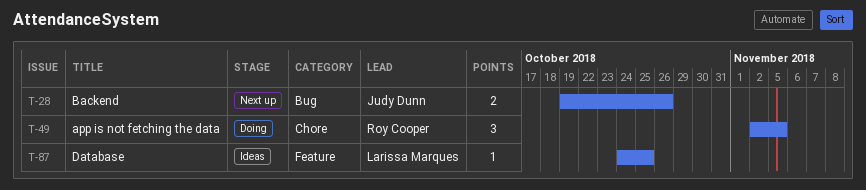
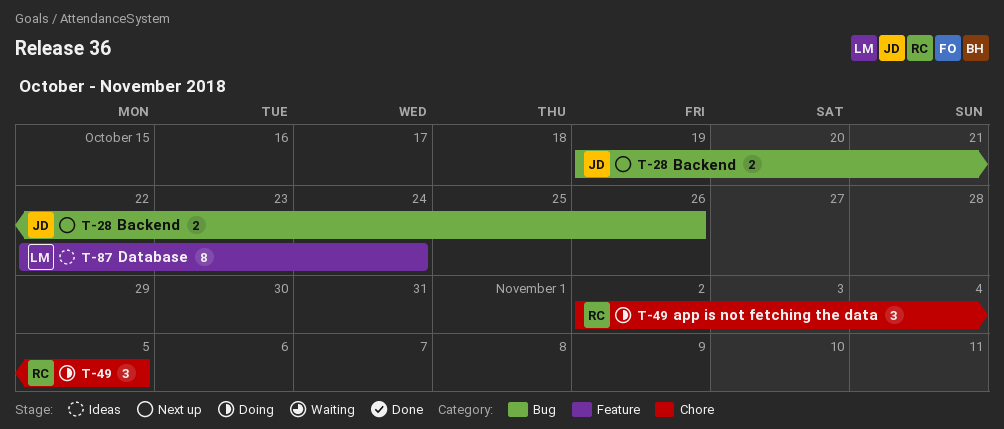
T-87, estimate: 1 -> 8
T-87, start: Oct 24 -> Oct 22
T-87, due: Oct 25 -> Oct 24

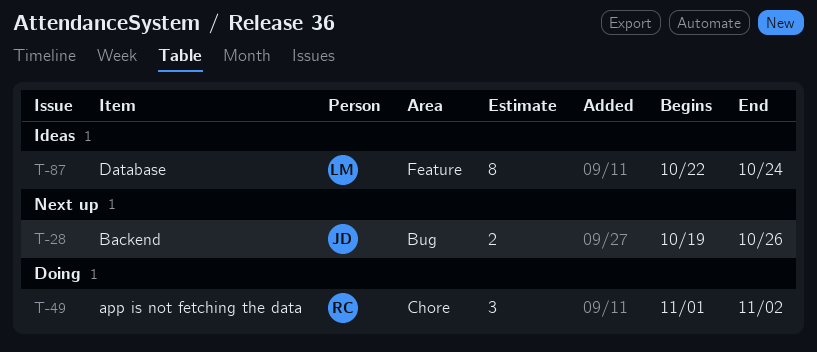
T-49, start: Nov 2 -> Nov 1
T-49, due: Nov 5 -> Nov 2

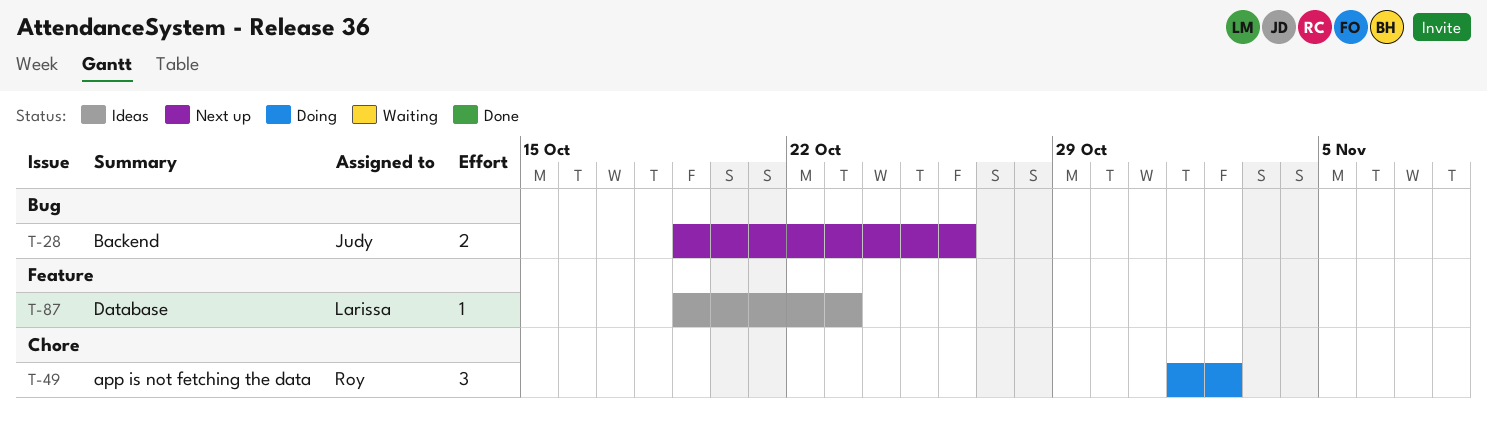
T-87, estimate: 8 -> 1
T-87, start: Oct 22 -> Oct 19
T-87, due: Oct 24 -> Oct 23

